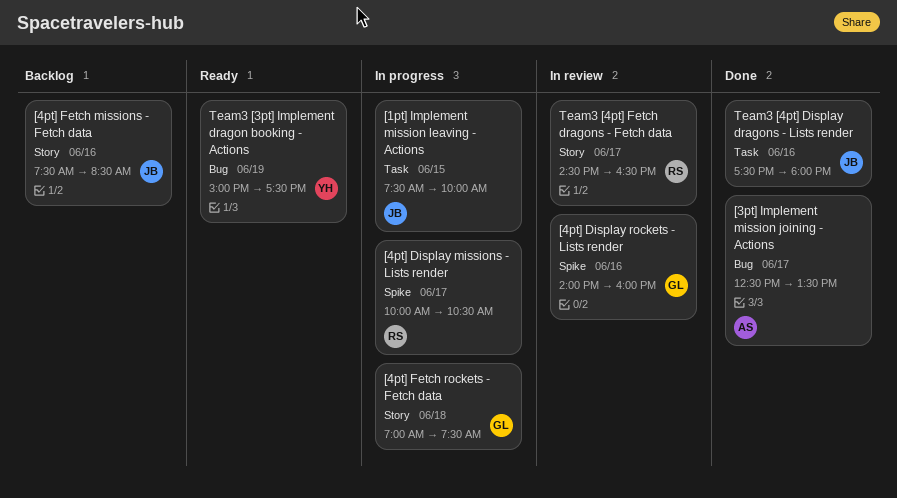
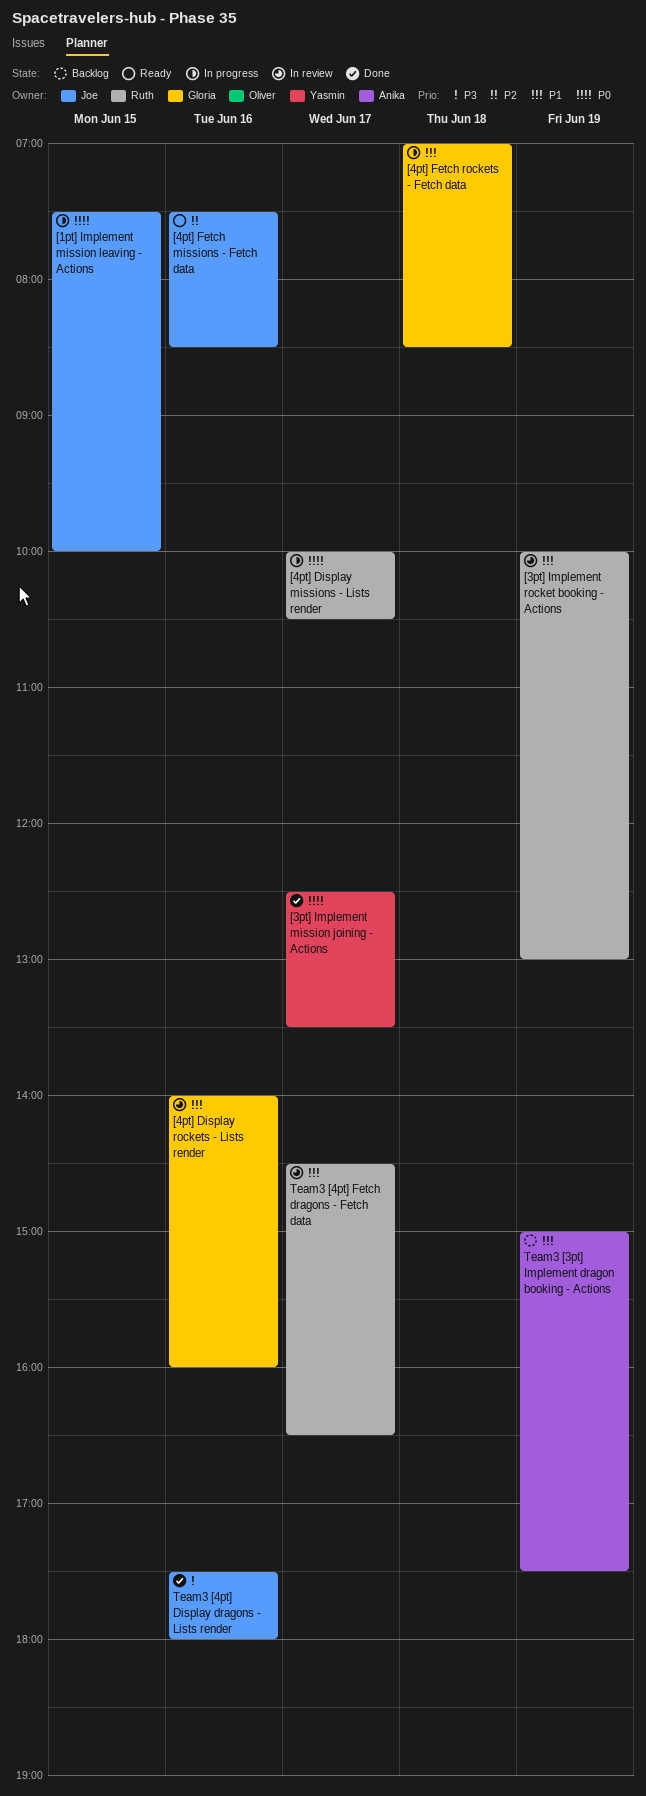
[3pt] Implement mission joining - Actions, owner: Anika -> Yasmin
[3pt] Implement rocket booking - Actions: none -> present
[4pt] Fetch missions - Fetch data, status: Backlog -> Ready
[4pt] Fetch rockets - Fetch data, ends: 07:30 -> 08:30
Team3 [3pt] Implement dragon booking - Actions, status: Ready -> Backlog
Team3 [3pt] Implement dragon booking - Actions, owner: Yasmin -> Anika

